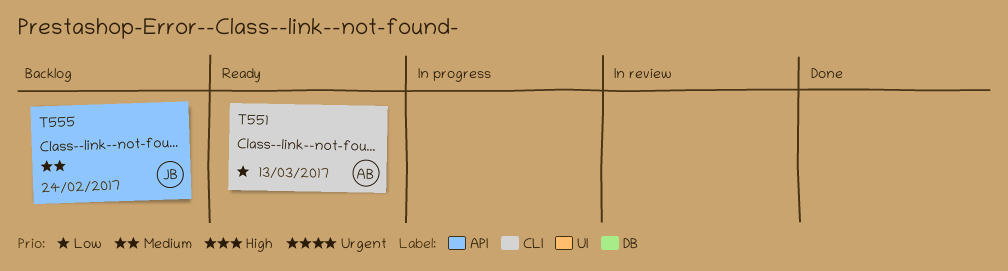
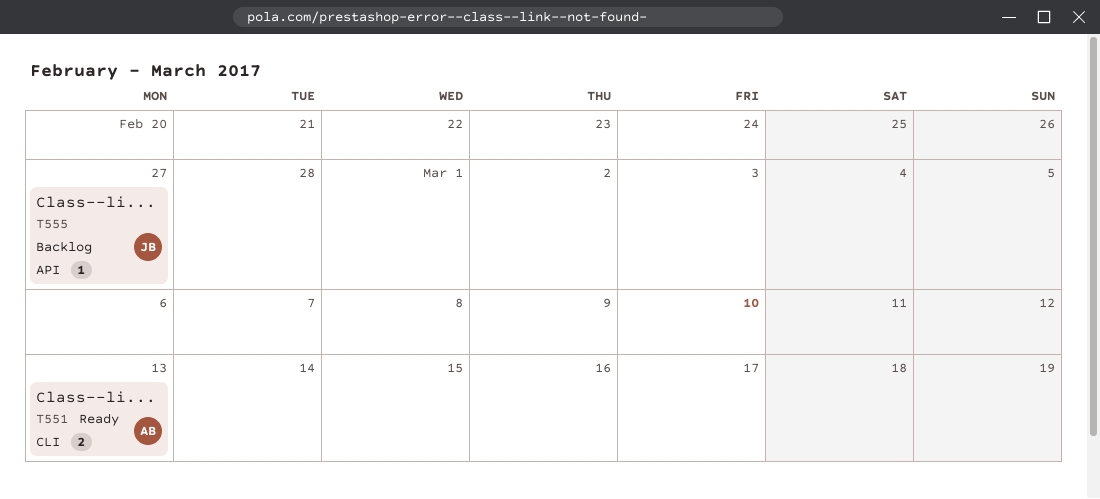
T555, due: Feb 24 -> Feb 27

